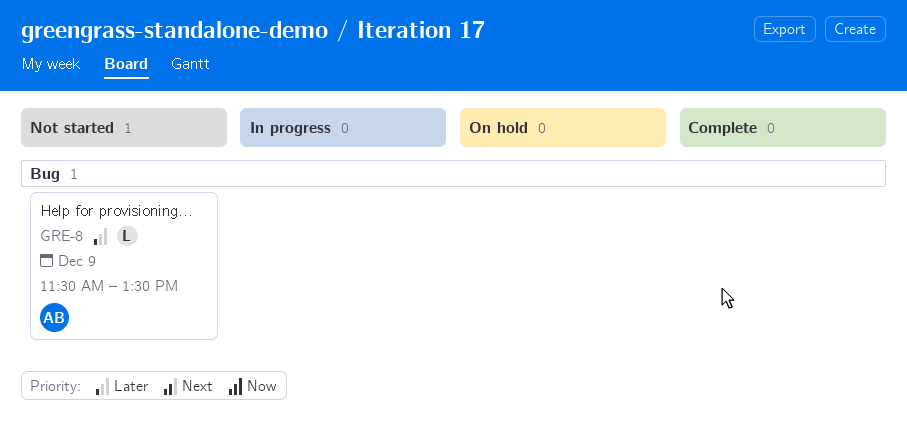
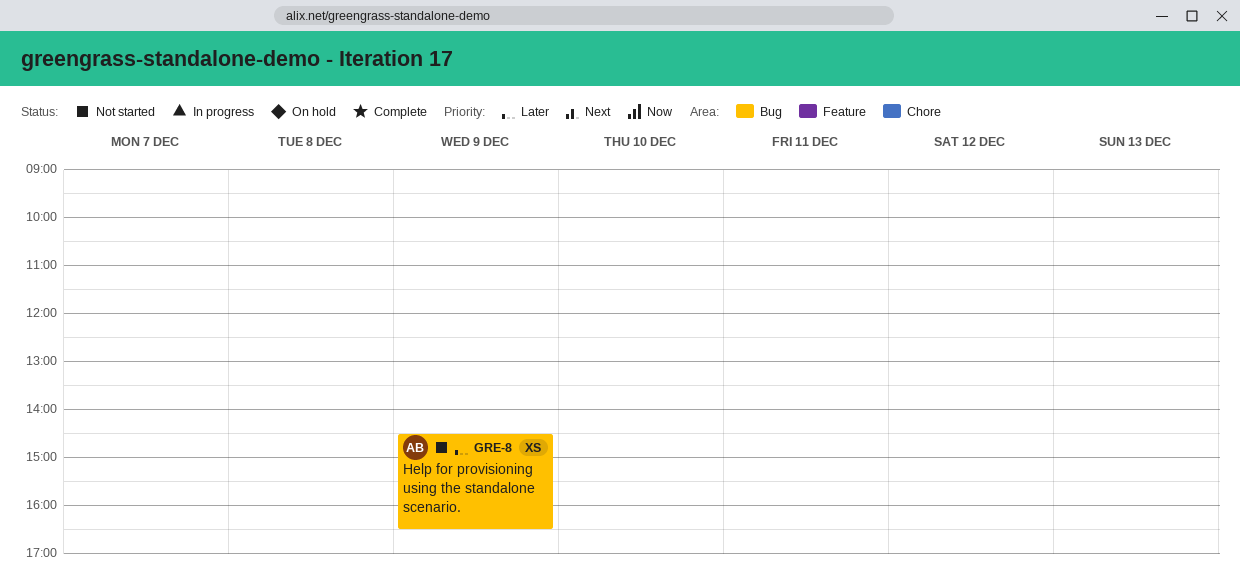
GRE-8, estimate: L -> XS
GRE-8, begins: 11:30 -> 14:30
GRE-8, ends: 13:30 -> 16:30

